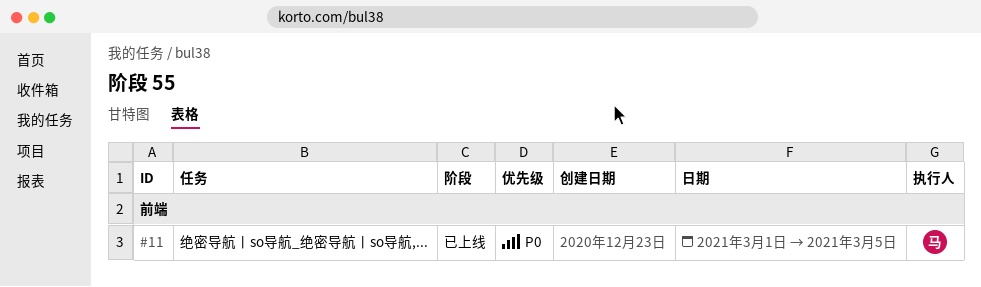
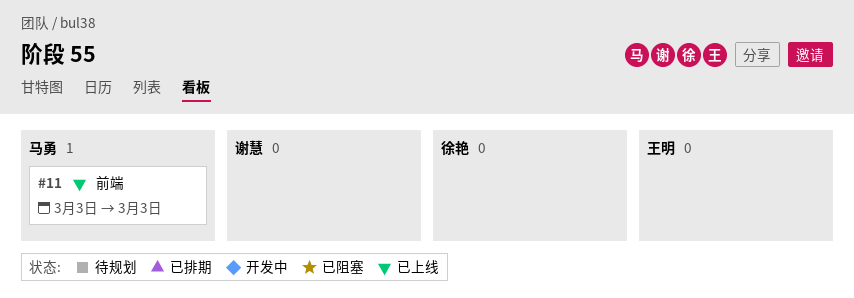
#11, start: Mar 1 -> Mar 3
#11, due: Mar 5 -> Mar 3

